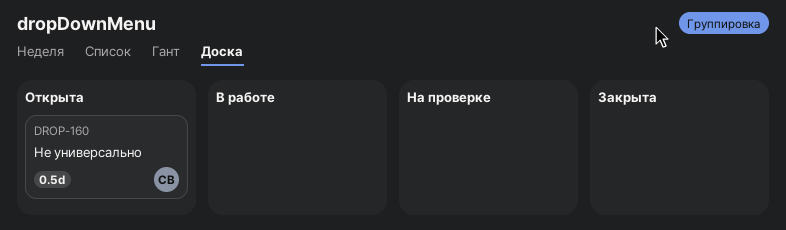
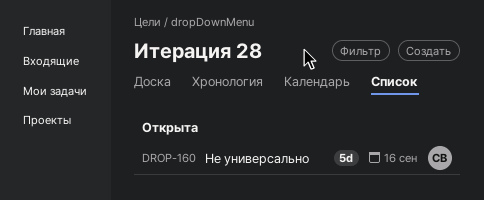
DROP-160, estimate: 0.5d -> 5d

